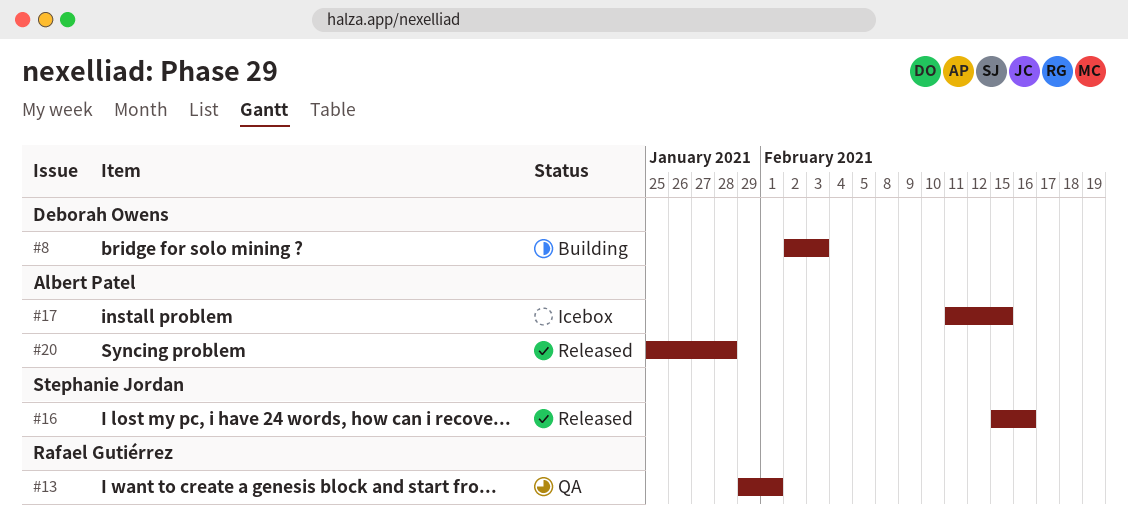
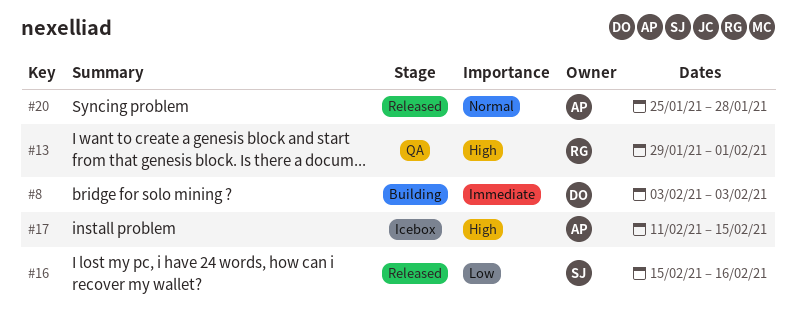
#8, start: Feb 2 -> Feb 3

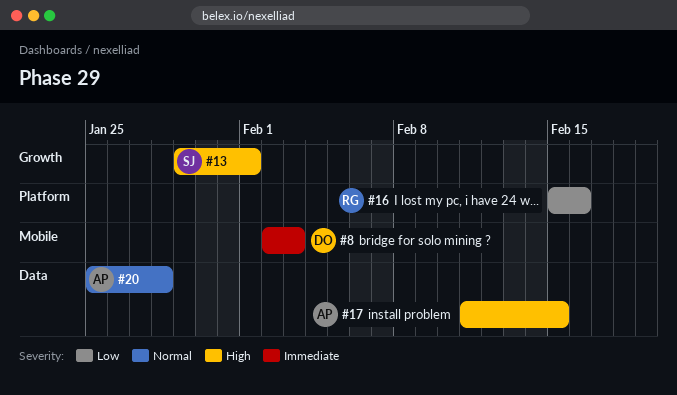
#8, start: Feb 3 -> Feb 2
#13, owner: RG -> SJ
#16, owner: SJ -> RG

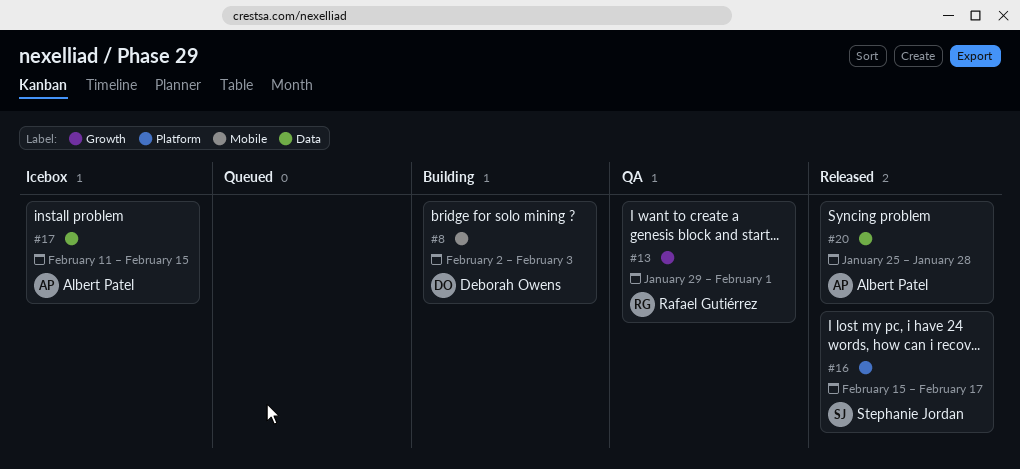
#13, owner: Stephanie Jordan -> Rafael Gutiérrez
#16, owner: Rafael Gutiérrez -> Stephanie Jordan
#16, due: Feb 16 -> Feb 17

